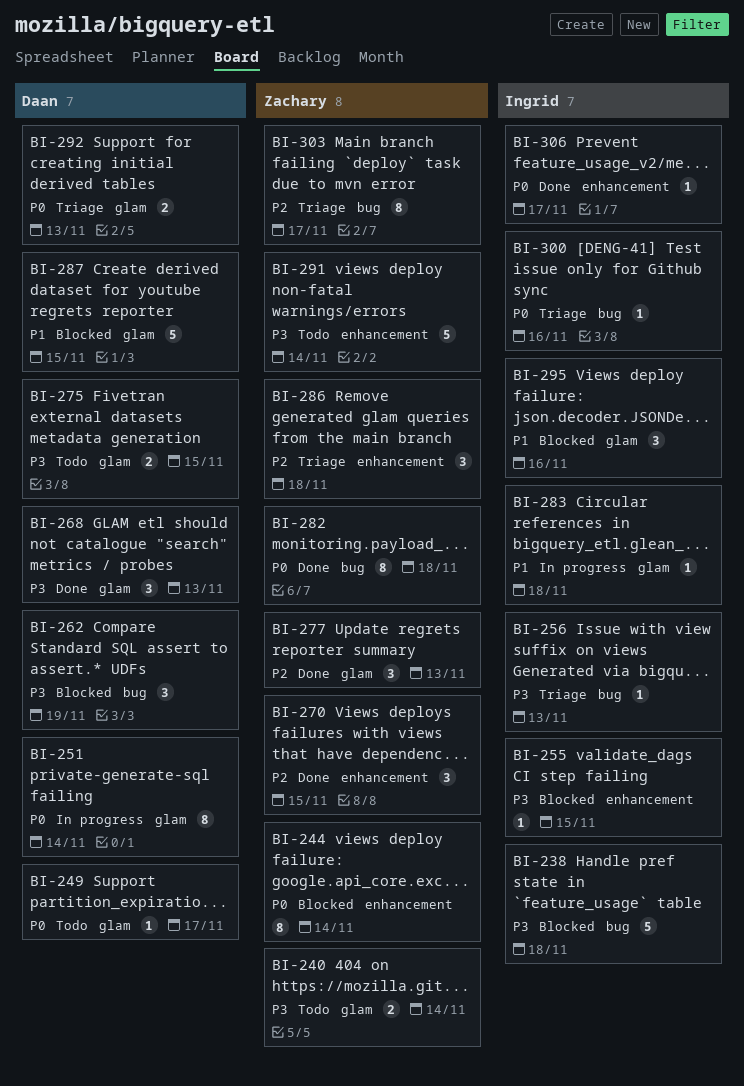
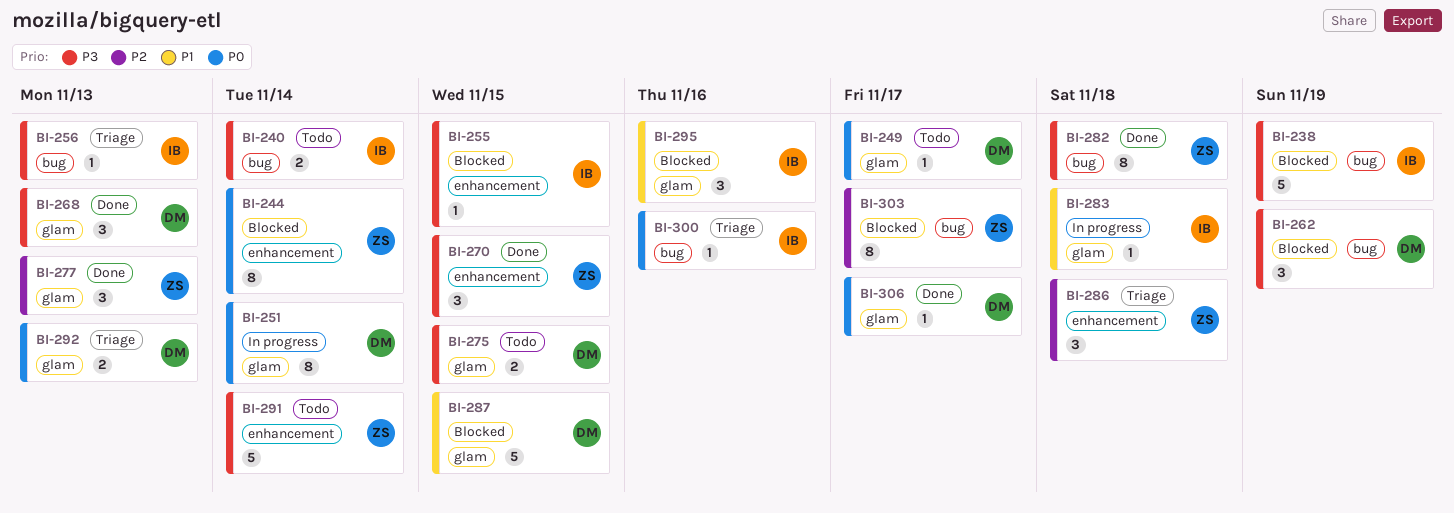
BI-238, due: Nov 18 -> Nov 19
BI-240, owner: Zachary -> Ingrid
BI-240, label: glam -> bug
BI-270, priority: P2 -> P3
BI-282, priority: P0 -> P3
BI-303, status: Triage -> Blocked
BI-306, owner: Ingrid -> Daan
BI-306, label: enhancement -> glam

